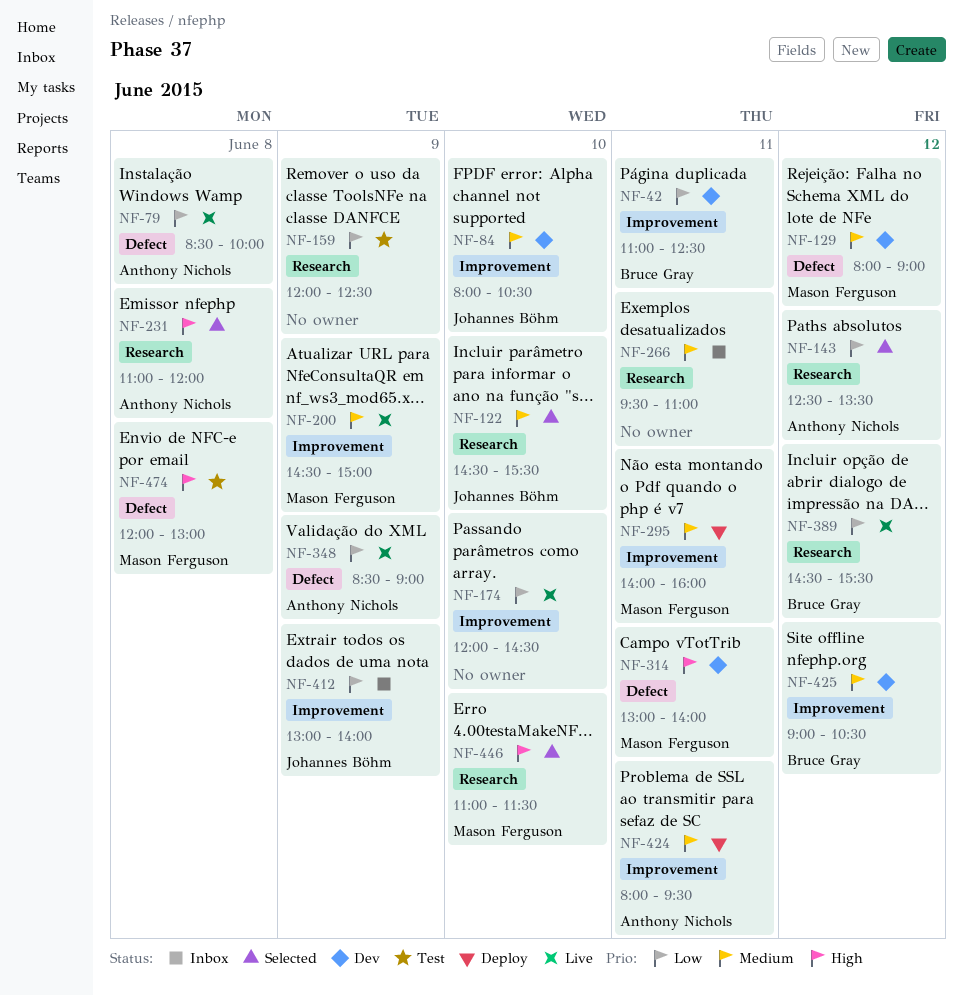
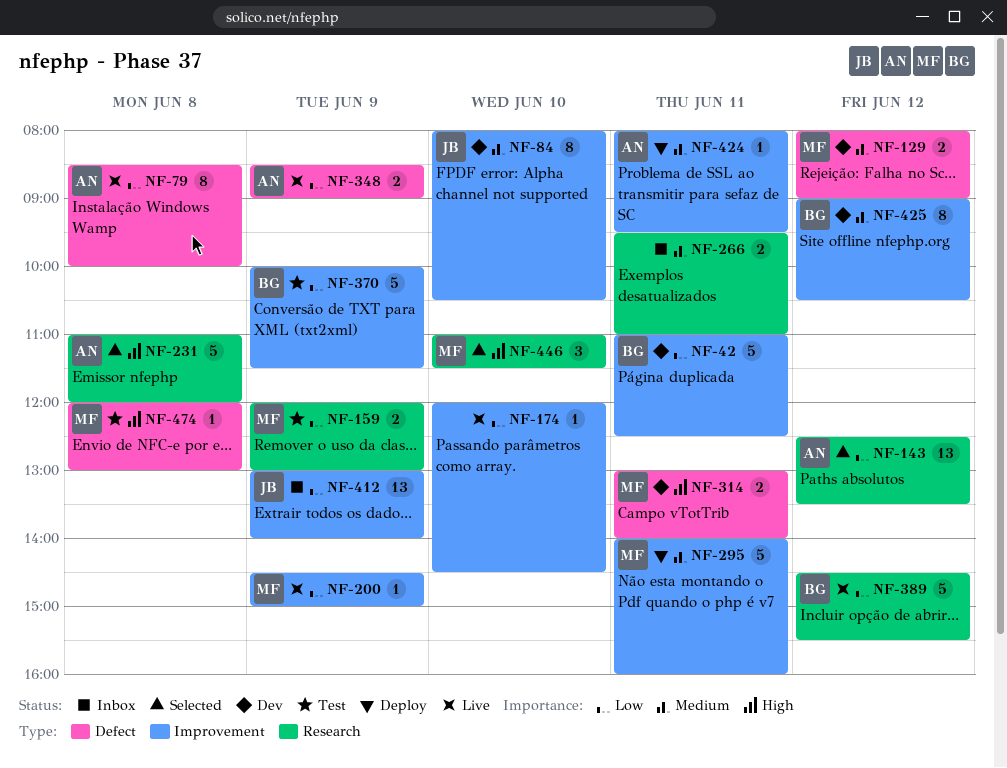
NF-122: present -> none
NF-159, owner: none -> Mason Ferguson
NF-159, ends: 12:30 -> 13:00
NF-200, priority: Medium -> Low
NF-370: none -> present

